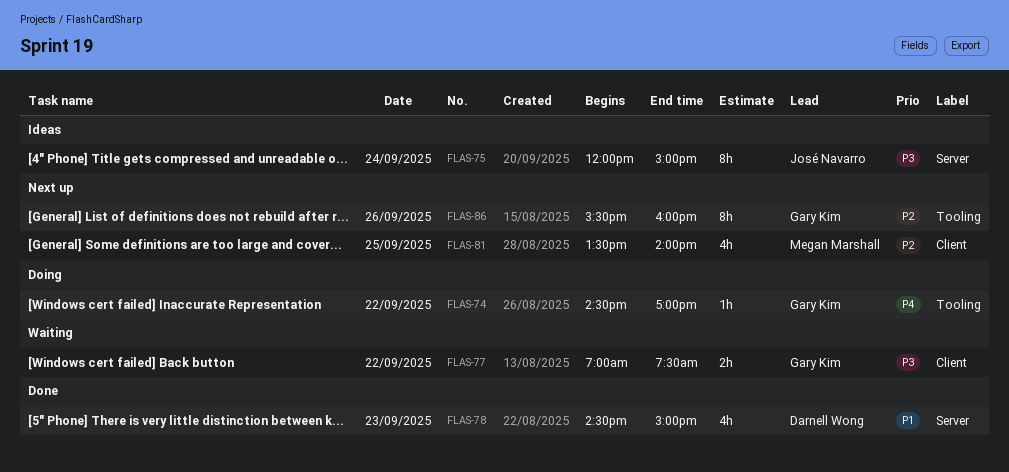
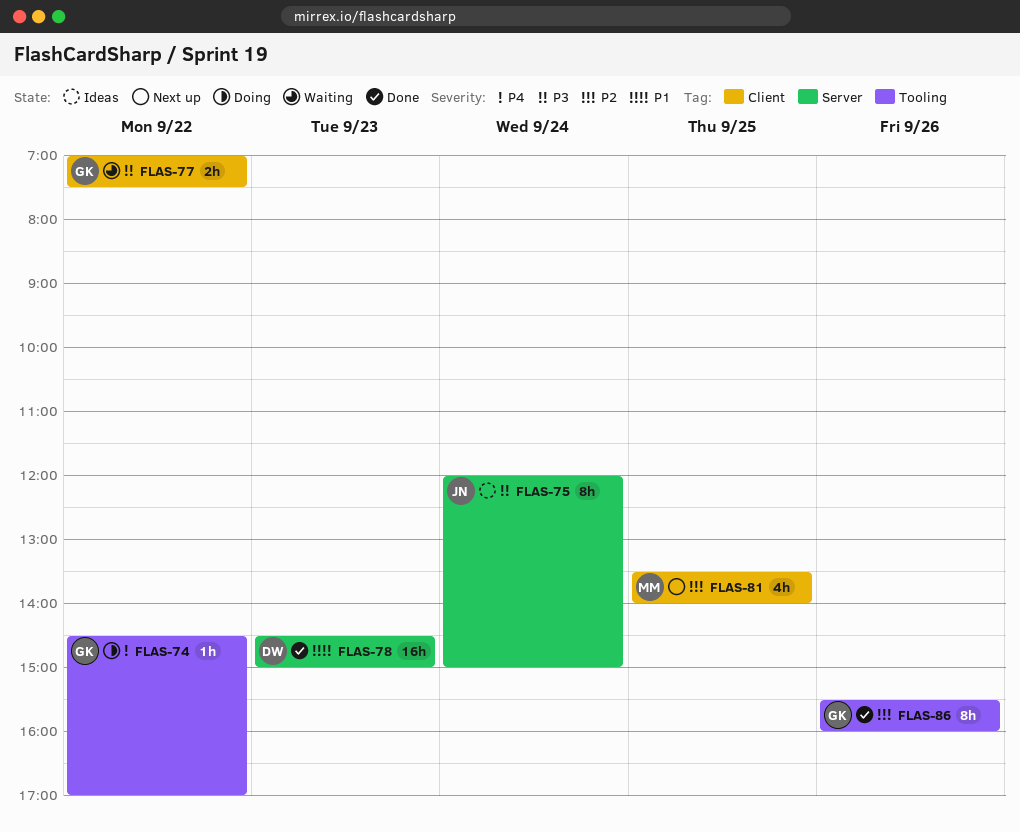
FLAS-78, estimate: 4h -> 16h
FLAS-86, status: Next up -> Done

